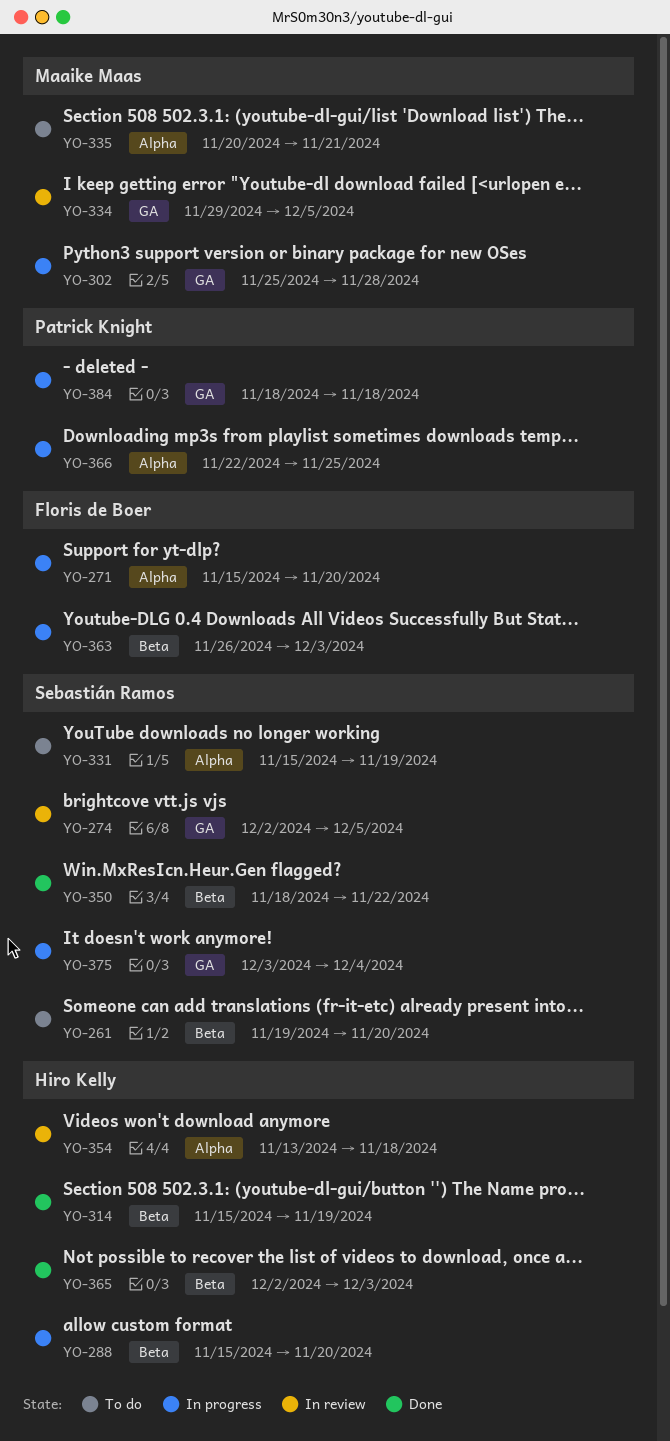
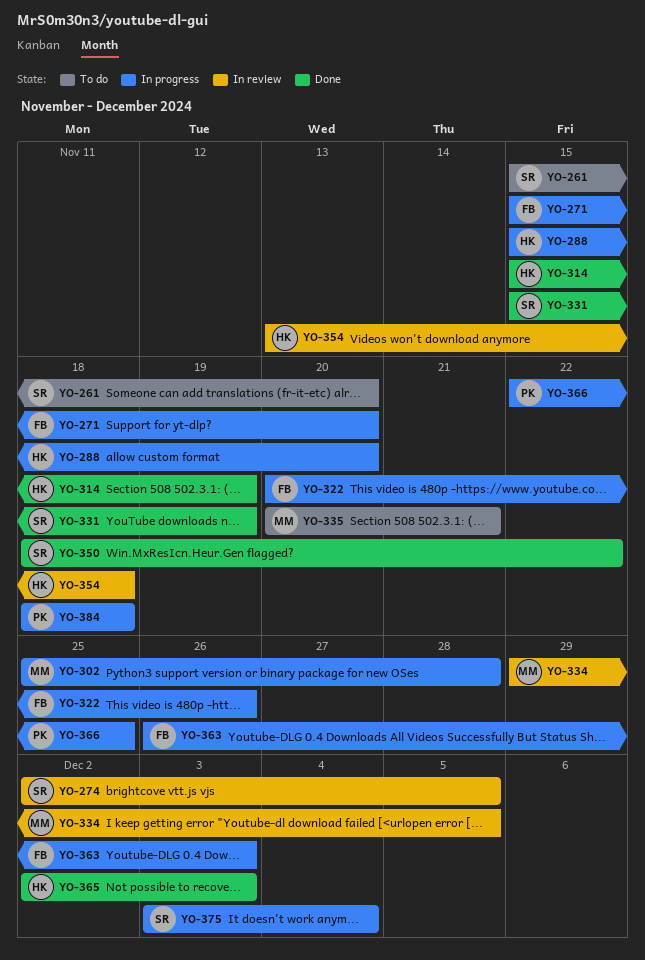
YO-261, start: Nov 19 -> Nov 15
YO-322: none -> present
YO-331, status: To do -> Done

